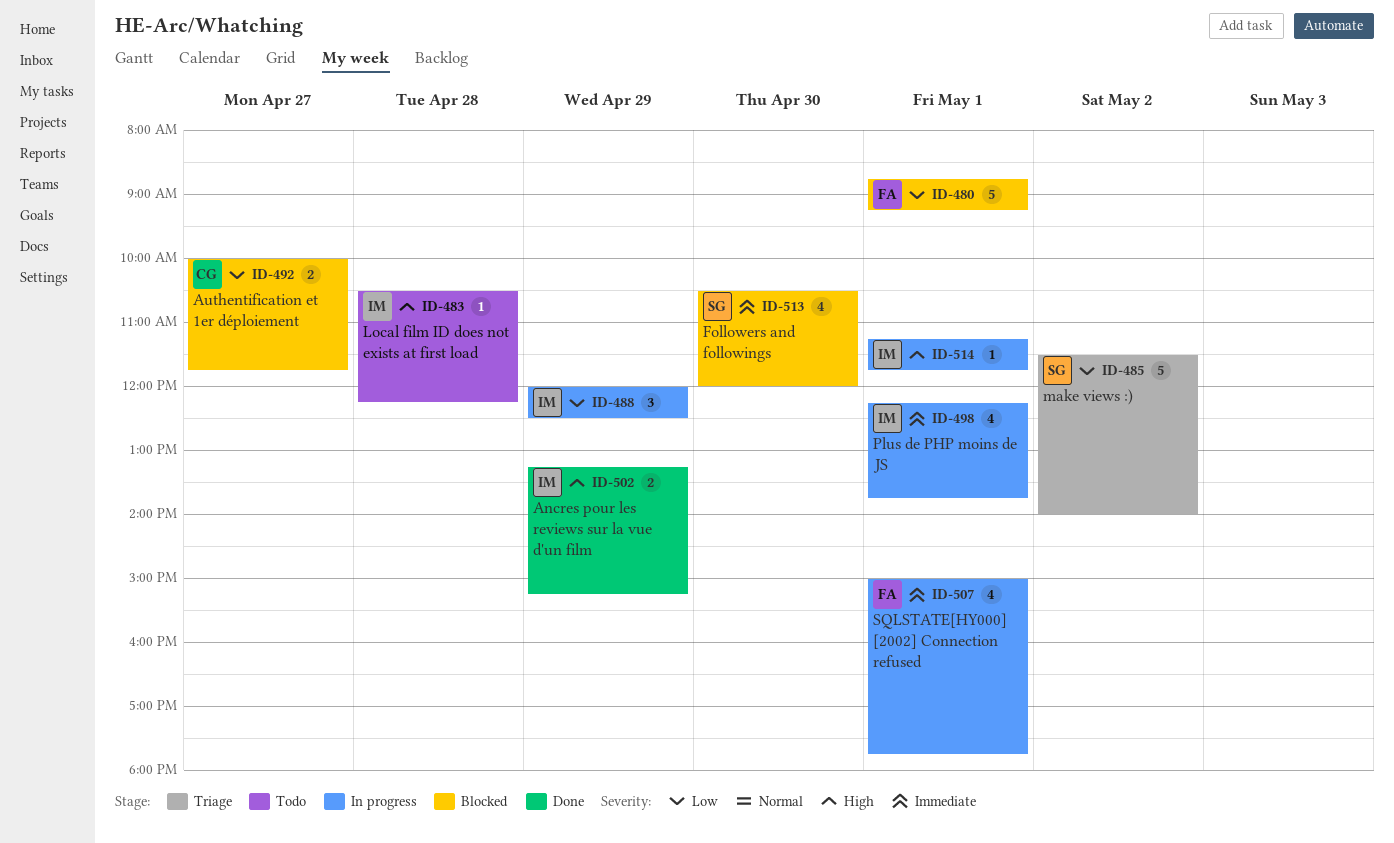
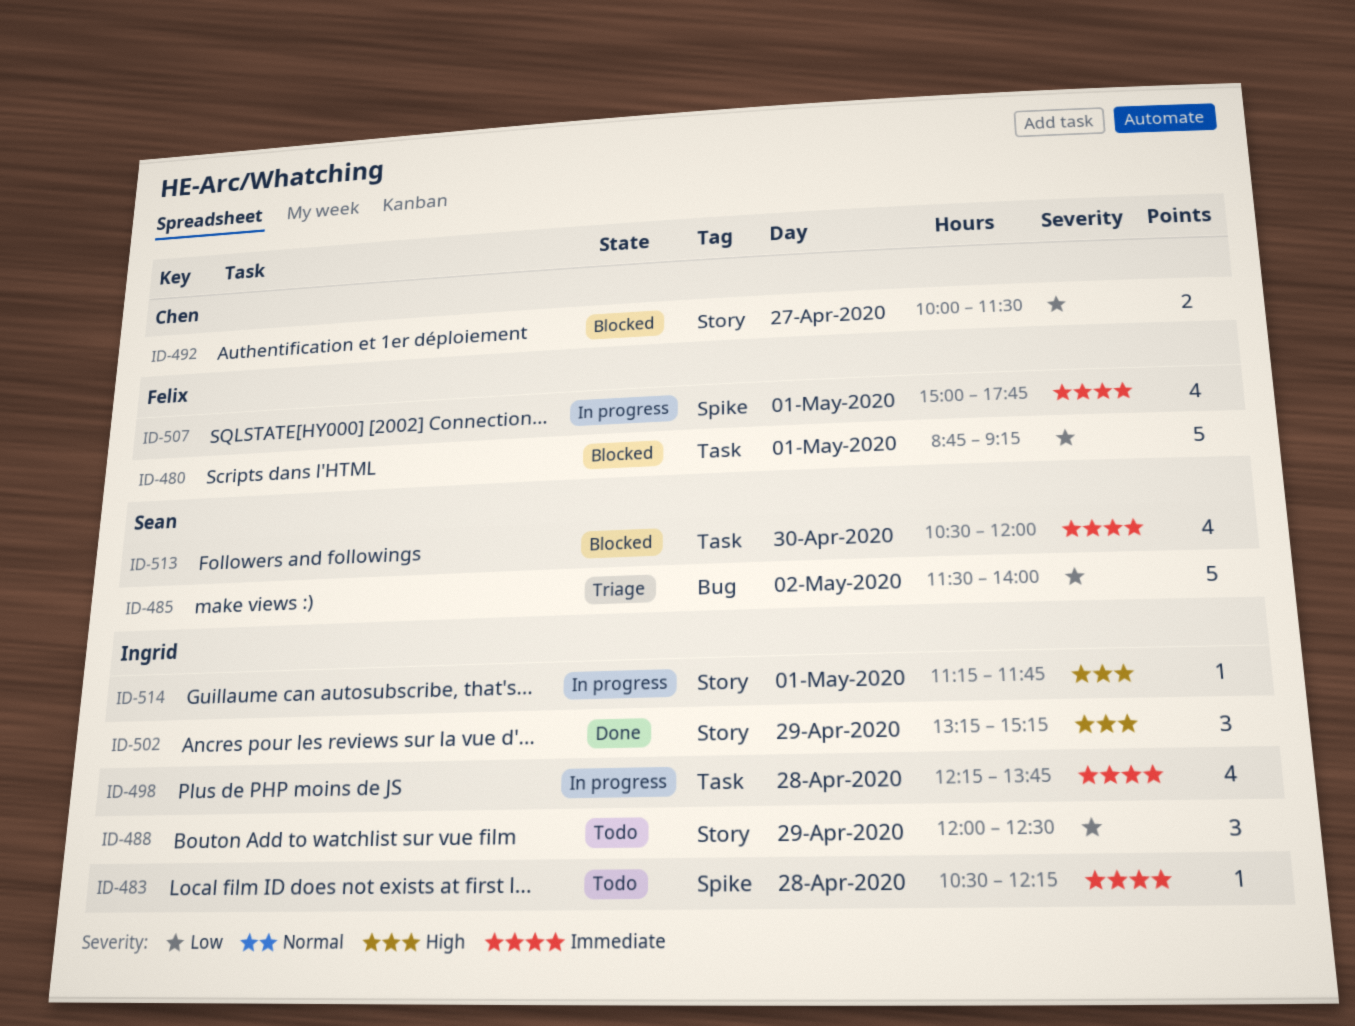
ID-483, priority: High -> Immediate
ID-488, status: In progress -> Todo
ID-492, ends: 11:45 -> 11:30
ID-498, day: May 1 -> Apr 28
ID-502, estimate: 2 -> 3

